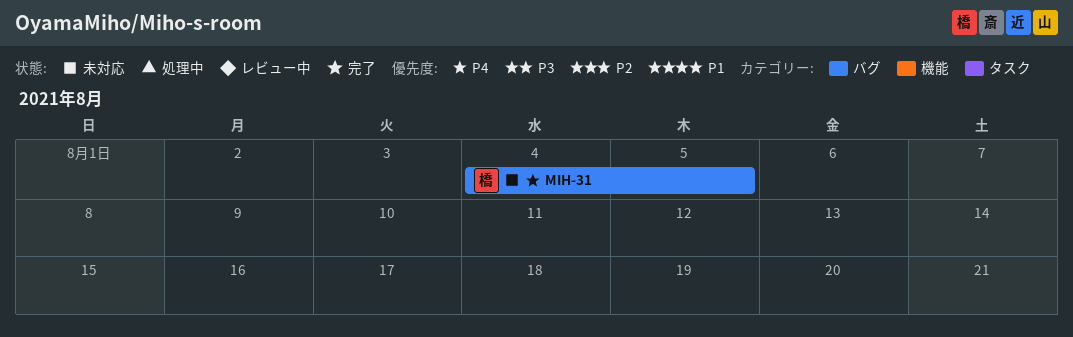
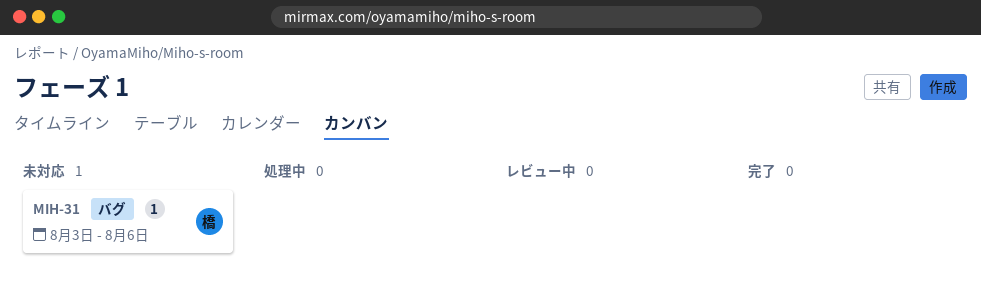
MIH-31, start: Aug 4 -> Aug 3
MIH-31, due: Aug 5 -> Aug 6

